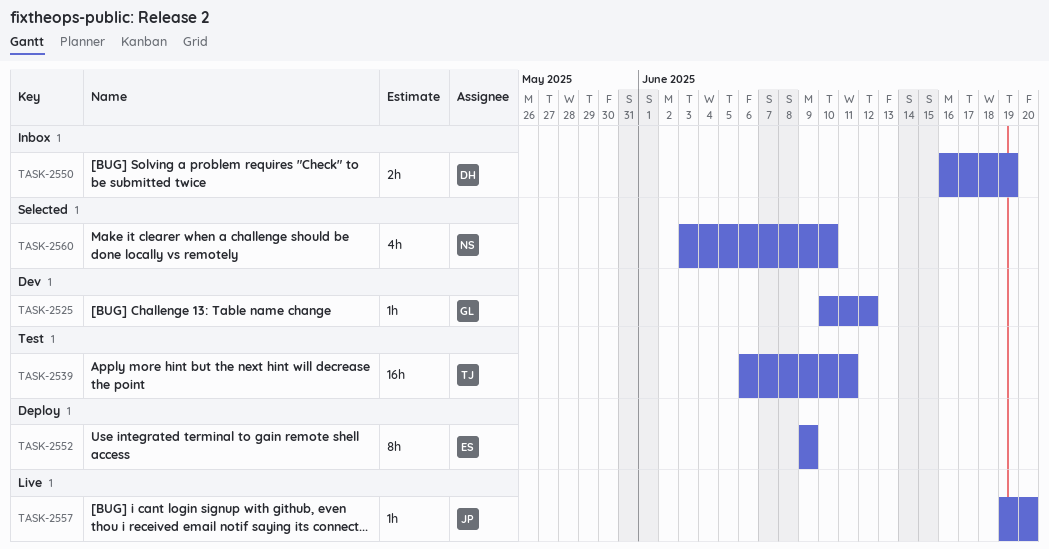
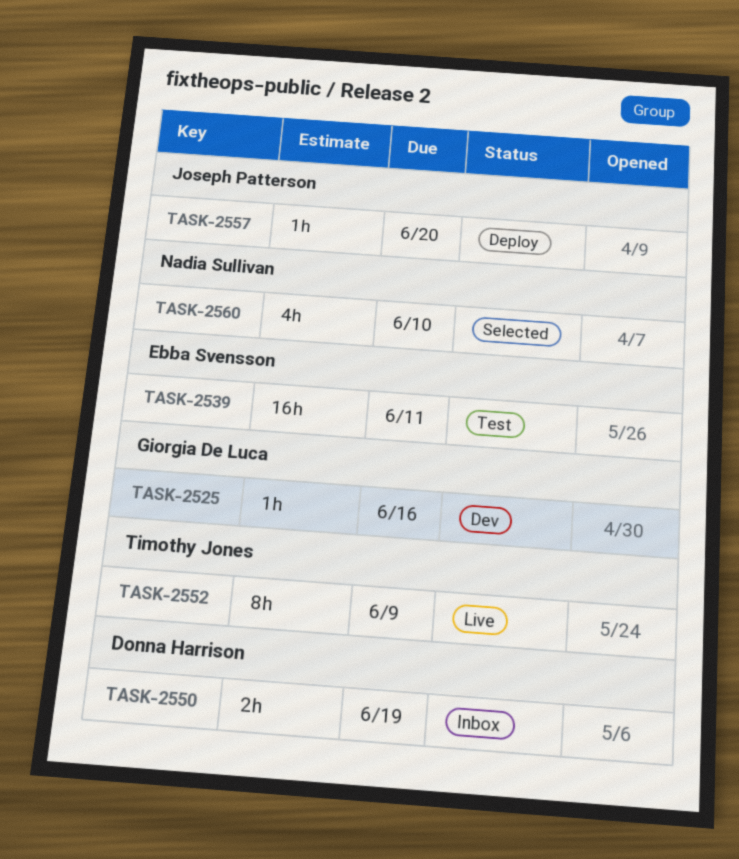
TASK-2525, due: Jun 12 -> Jun 16
TASK-2539, owner: Timothy Jones -> Ebba Svensson
TASK-2552, status: Deploy -> Live
TASK-2552, owner: Ebba Svensson -> Timothy Jones
TASK-2557, status: Live -> Deploy

